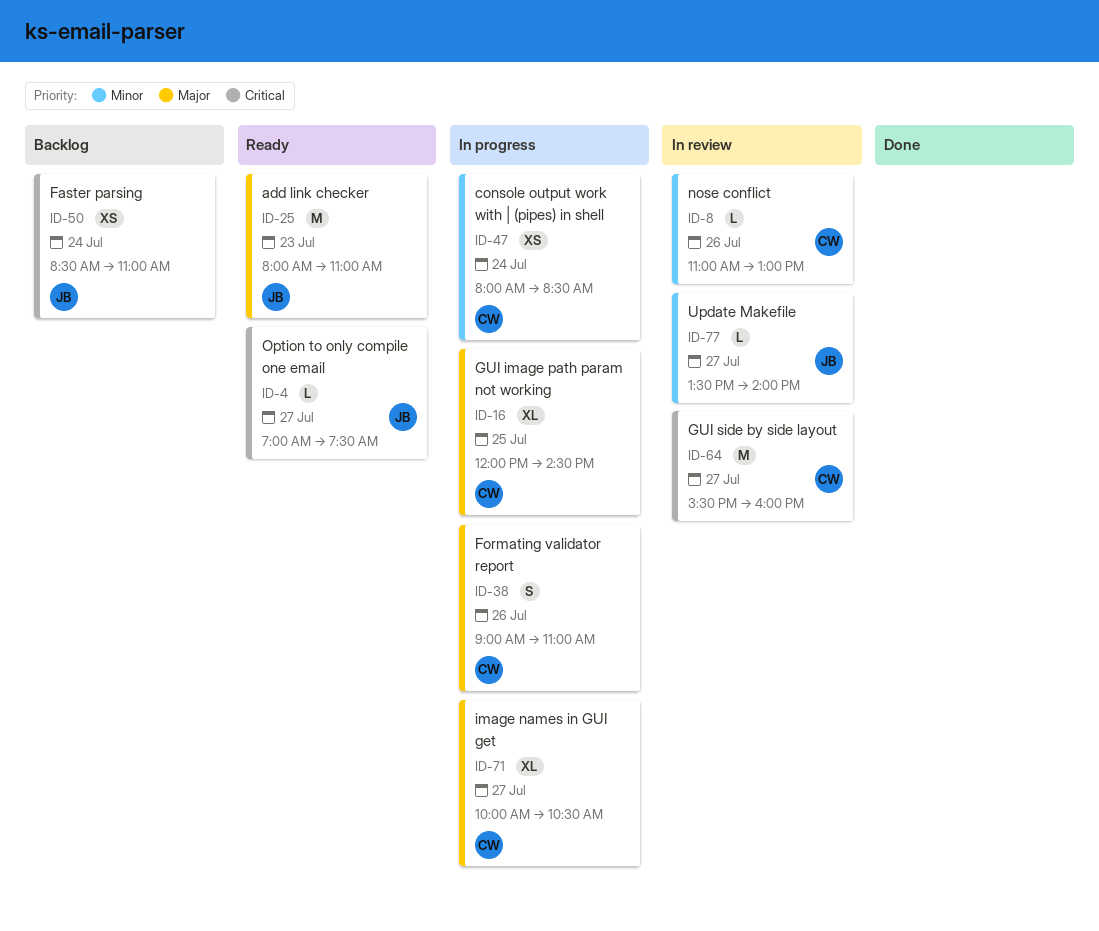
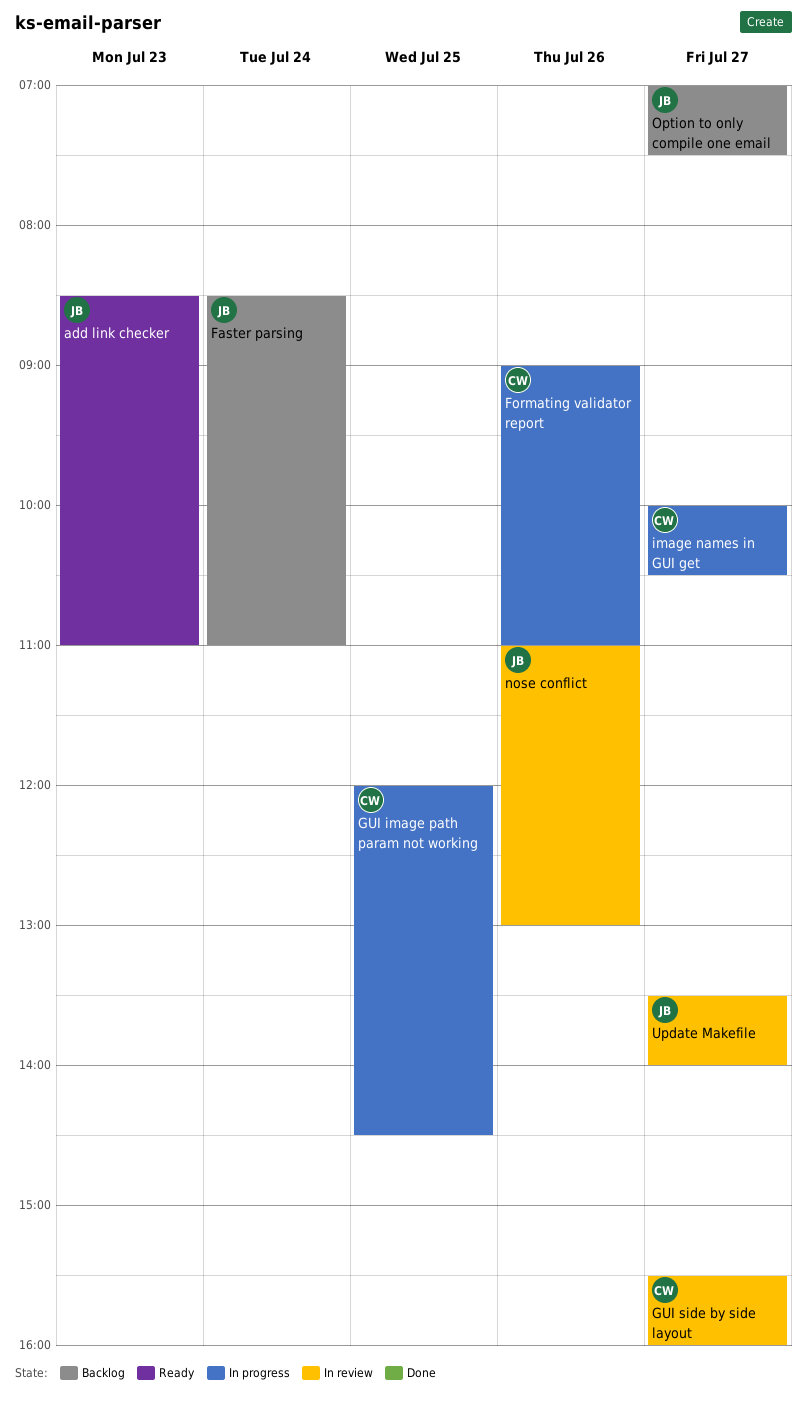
add link checker, begins: 08:00 -> 08:30
console output work with | (pipes) in shell: present -> none
nose conflict, owner: CW -> JB
Option to only compile one email, status: Ready -> Backlog

